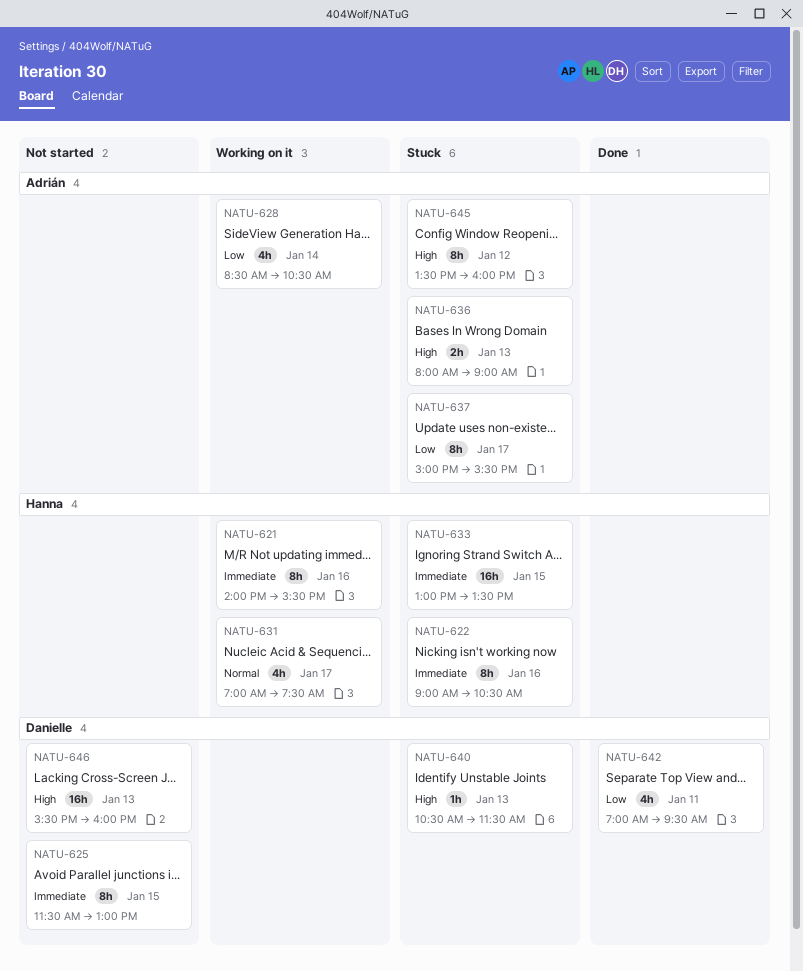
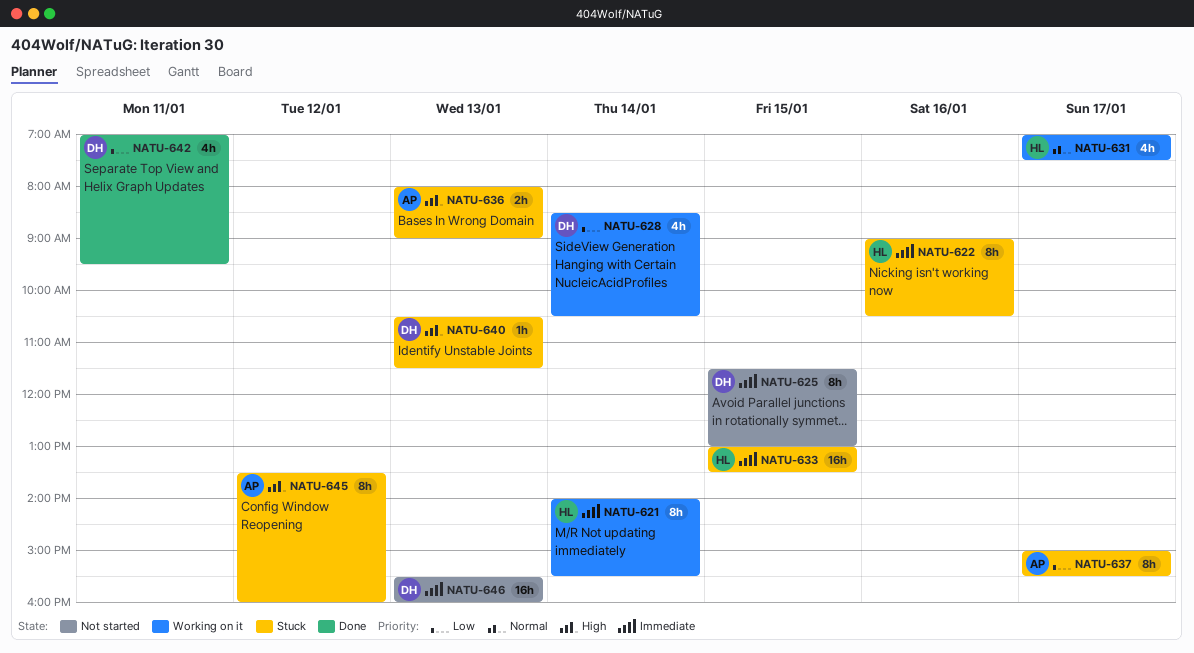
NATU-621, day: Jan 16 -> Jan 14
NATU-628, owner: Adrián -> Danielle
NATU-646, priority: High -> Immediate

